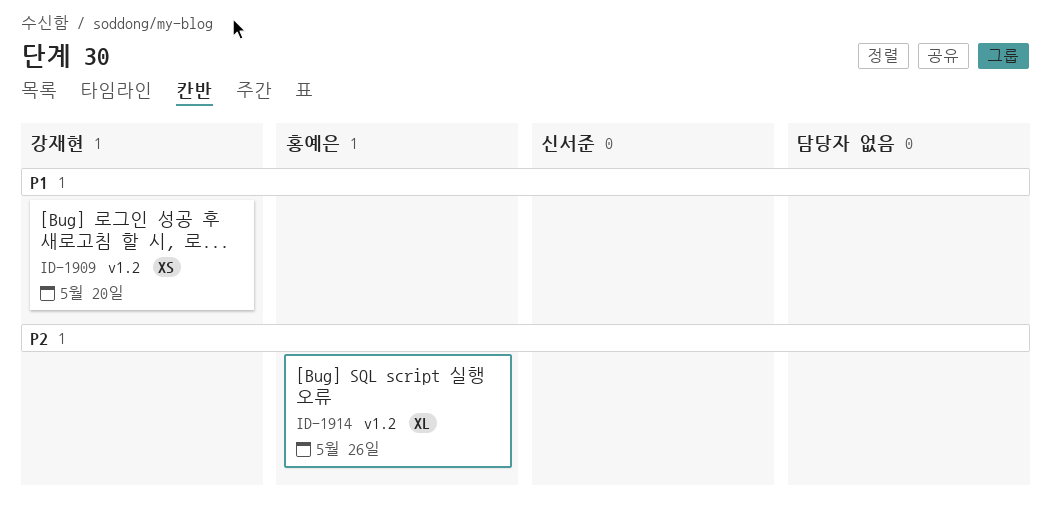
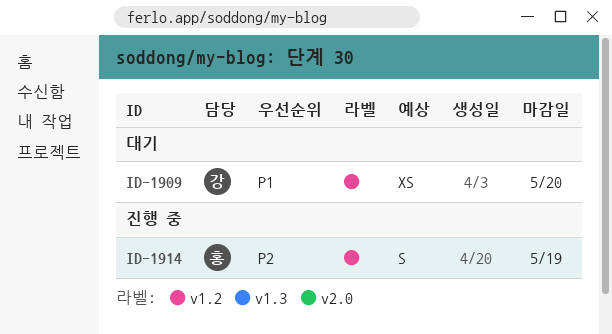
ID-1914, estimate: XL -> S
ID-1914, due: May 26 -> May 19

